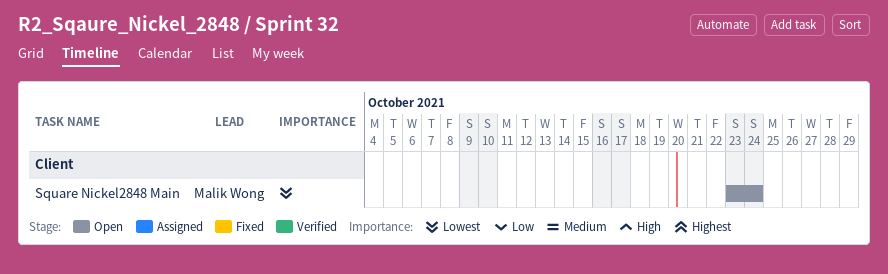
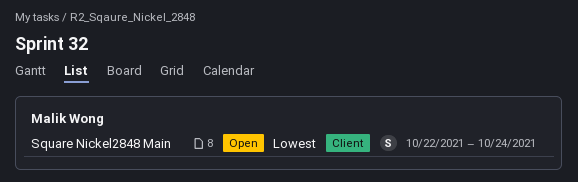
Square Nickel2848 Main, start: Oct 23 -> Oct 22

